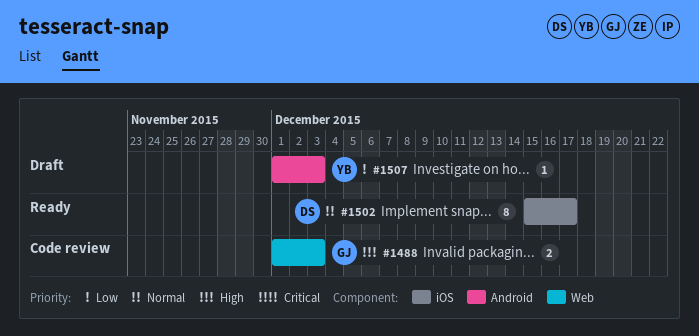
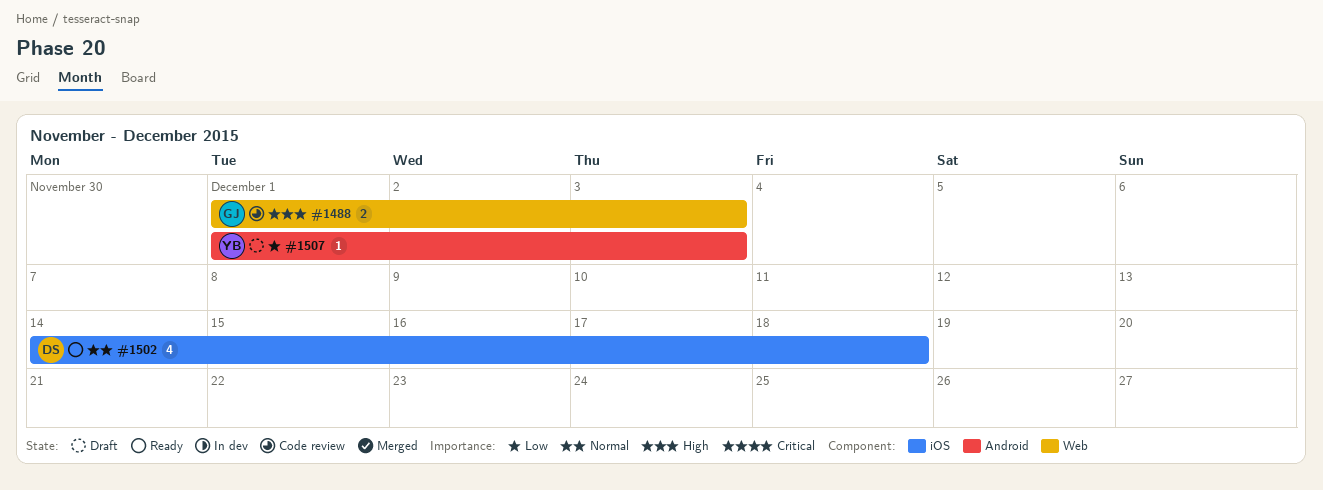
#1502, estimate: 8 -> 4
#1502, start: Dec 15 -> Dec 14
#1502, due: Dec 17 -> Dec 18

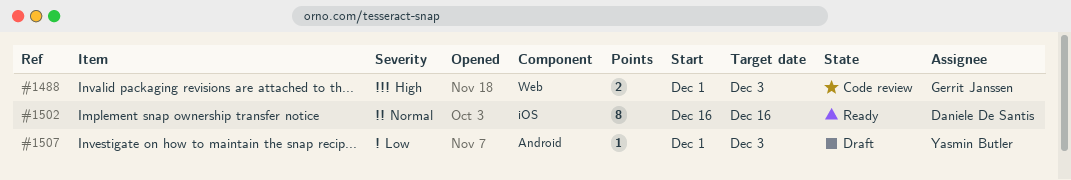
#1502, estimate: 4 -> 8
#1502, start: Dec 14 -> Dec 16
#1502, due: Dec 18 -> Dec 16

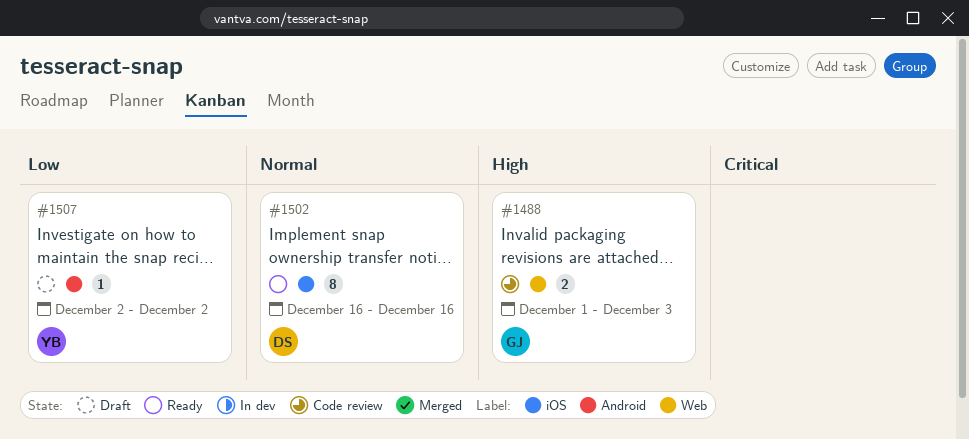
#1507, start: Dec 1 -> Dec 2
#1507, due: Dec 3 -> Dec 2

